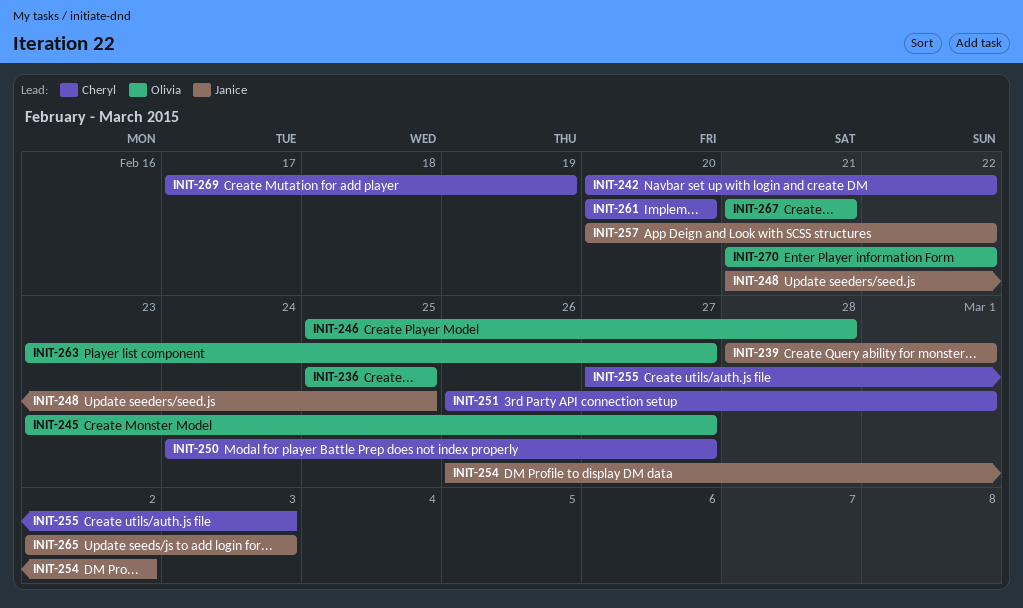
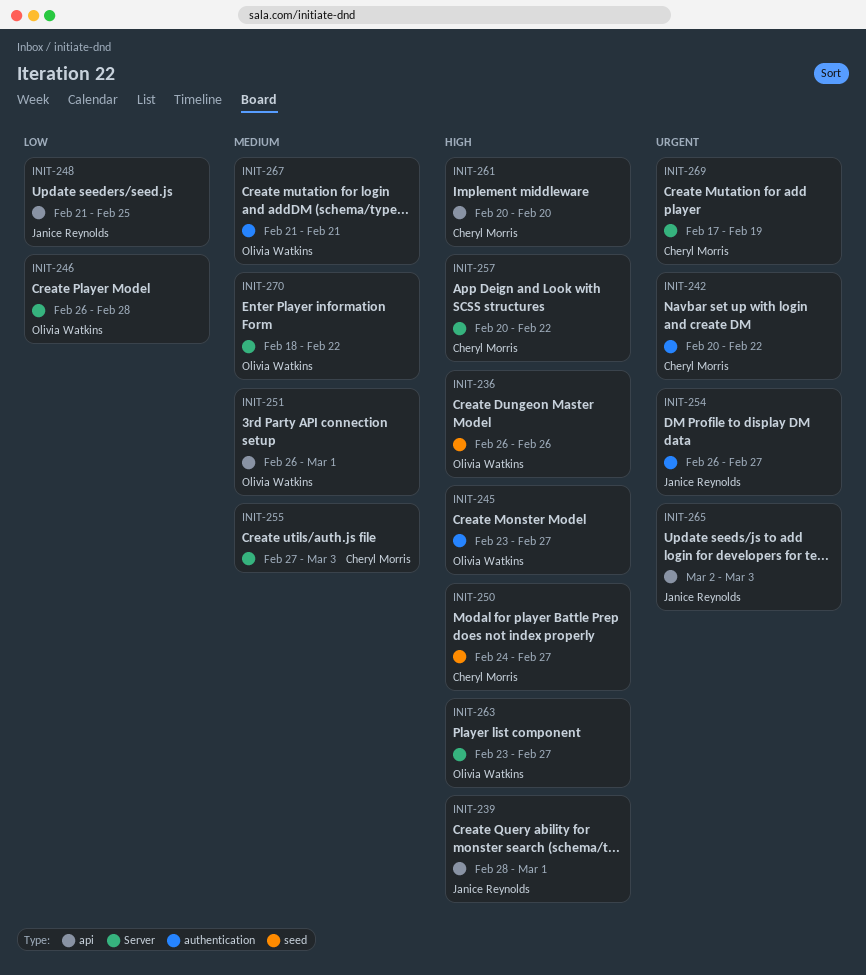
INIT-236, start: Feb 25 -> Feb 26
INIT-236, due: Feb 25 -> Feb 26
INIT-246, start: Feb 25 -> Feb 26
INIT-251, owner: Cheryl Morris -> Olivia Watkins
INIT-254, due: Mar 2 -> Feb 27
INIT-257, owner: Janice Reynolds -> Cheryl Morris
INIT-270, start: Feb 21 -> Feb 18

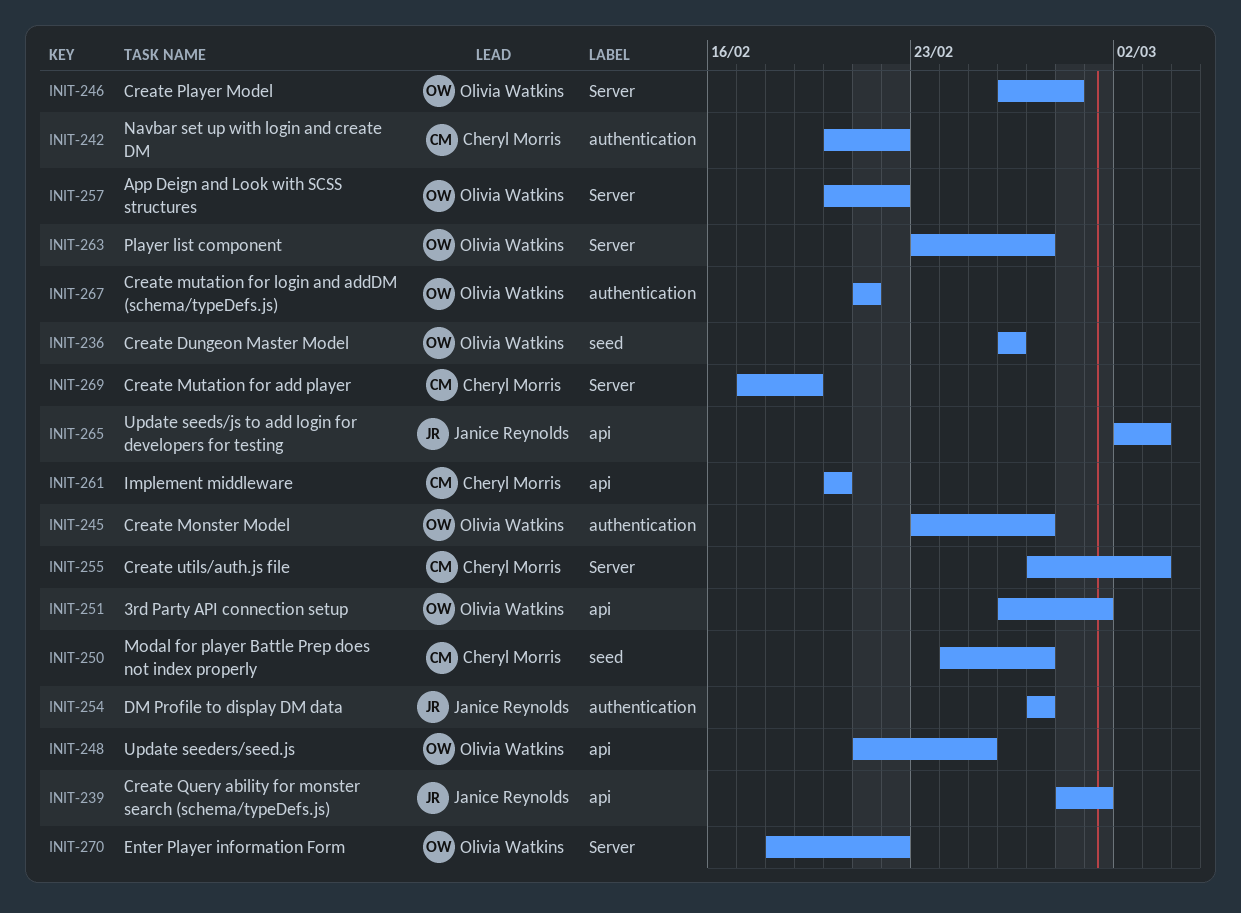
INIT-248, owner: Janice Reynolds -> Olivia Watkins
INIT-254, start: Feb 26 -> Feb 27
INIT-257, owner: Cheryl Morris -> Olivia Watkins

